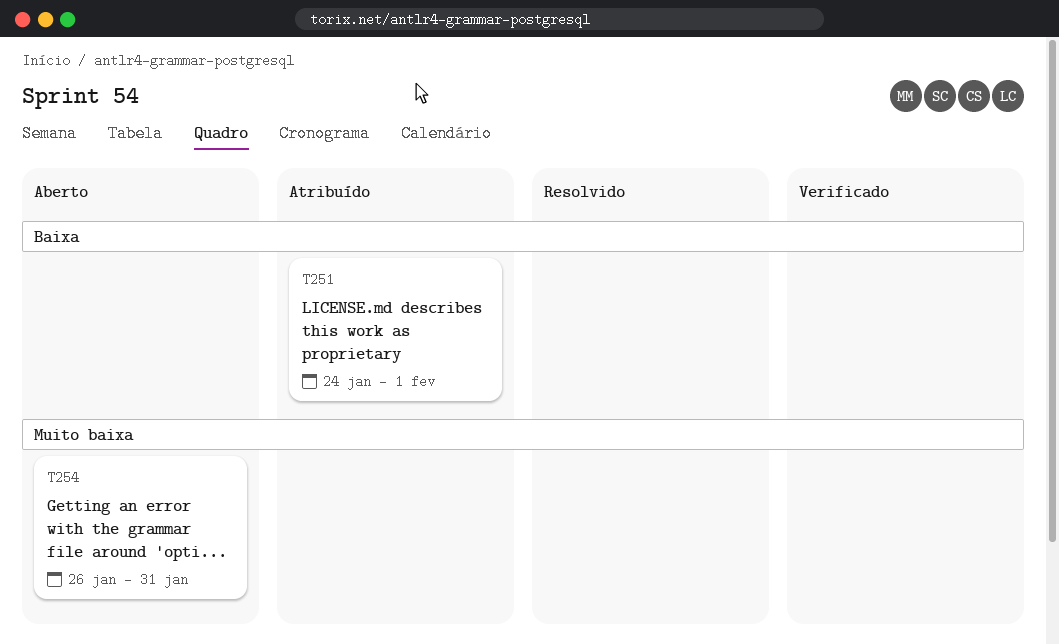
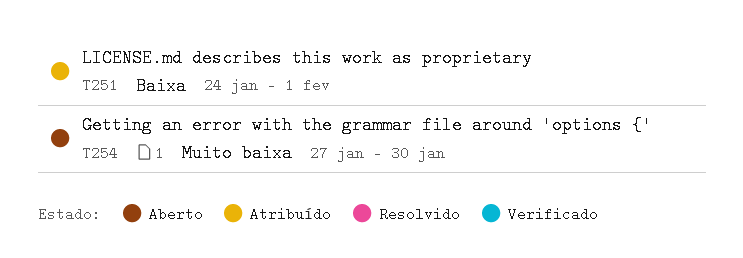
T254, start: Jan 26 -> Jan 27
T254, due: Jan 31 -> Jan 30

